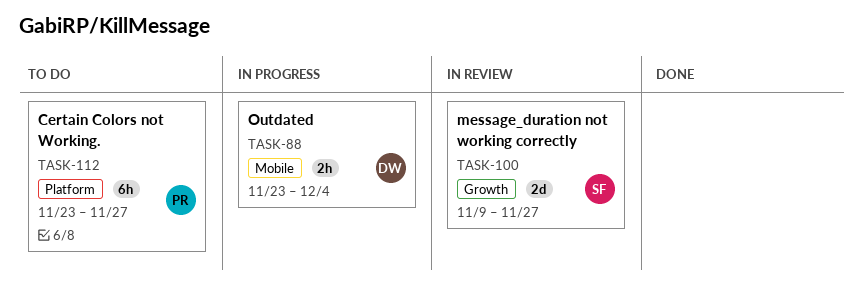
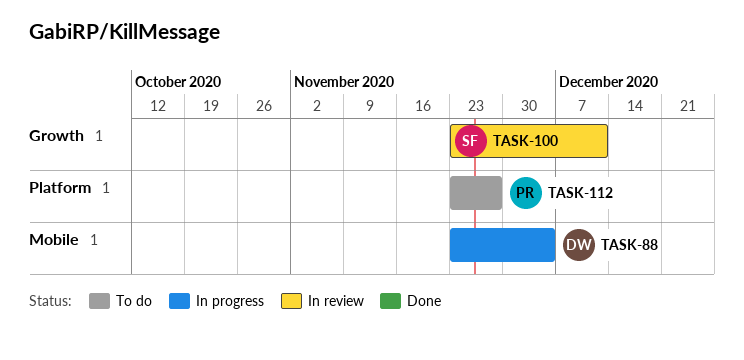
TASK-100, start: Nov 9 -> Nov 23
TASK-100, due: Nov 27 -> Dec 11

